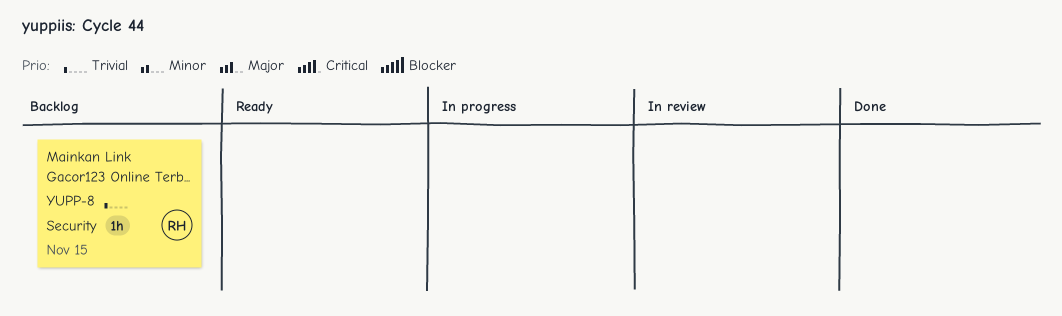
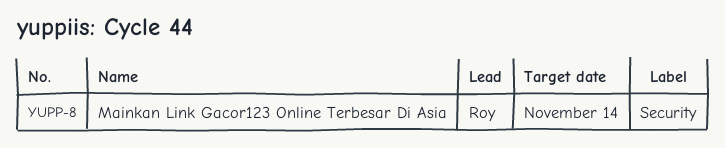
YUPP-8, due: Nov 15 -> Nov 14

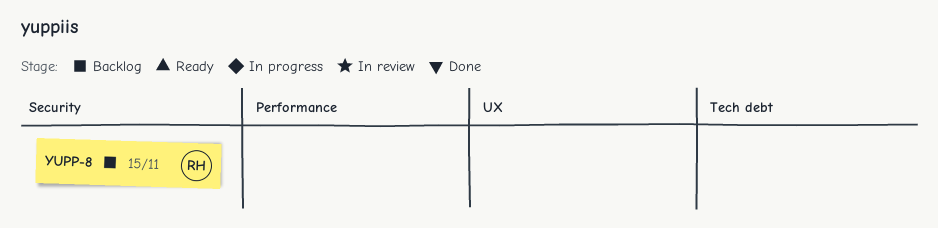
YUPP-8, due: Nov 14 -> Nov 15

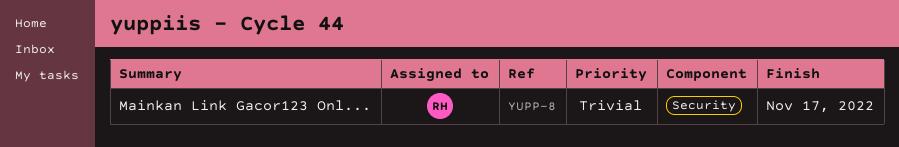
YUPP-8, due: Nov 15 -> Nov 17

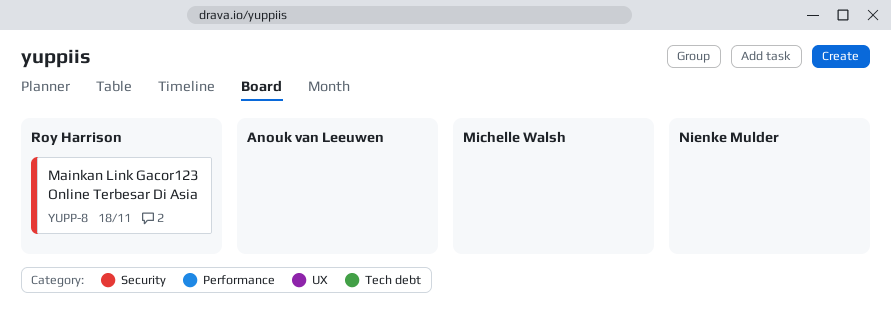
YUPP-8, due: Nov 17 -> Nov 18

